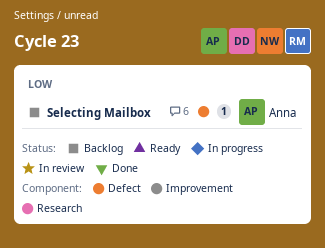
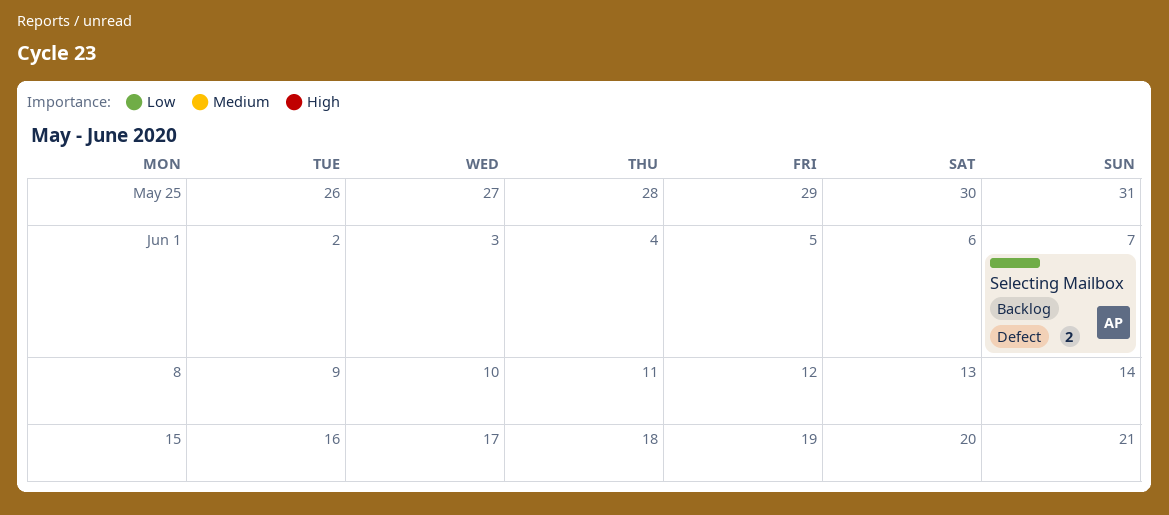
Selecting Mailbox, estimate: 1 -> 2

